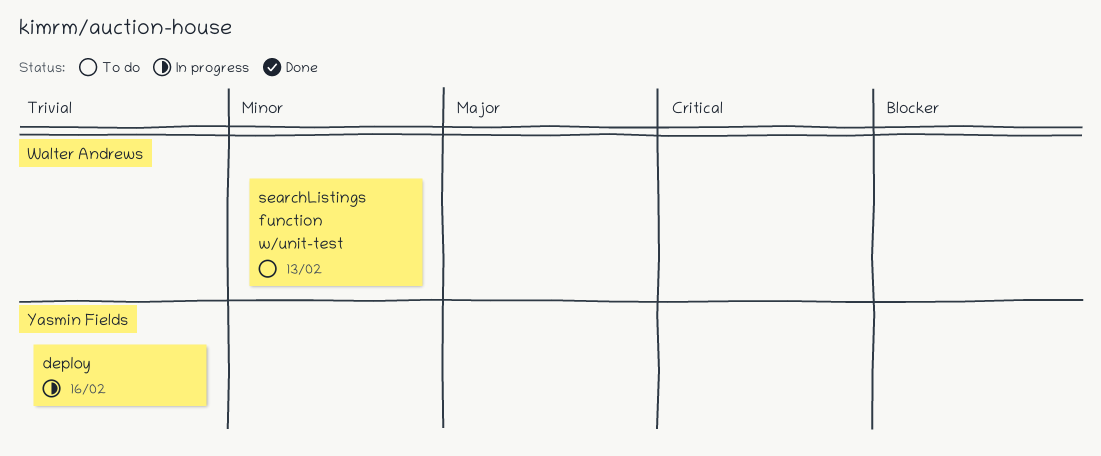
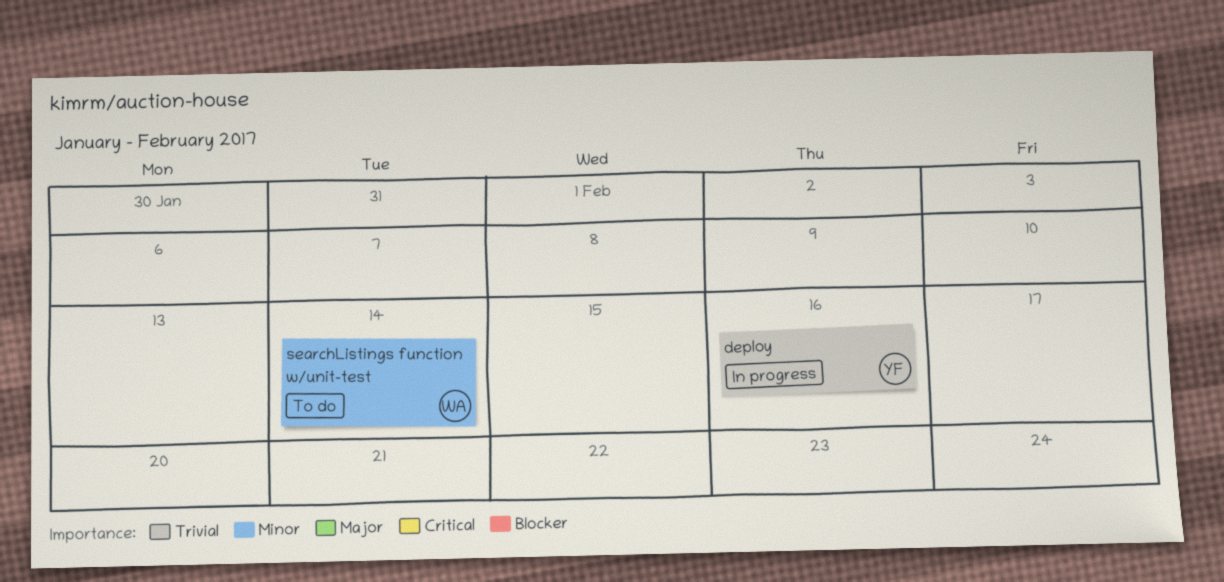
searchListings function w/unit-test, due: Feb 13 -> Feb 14

